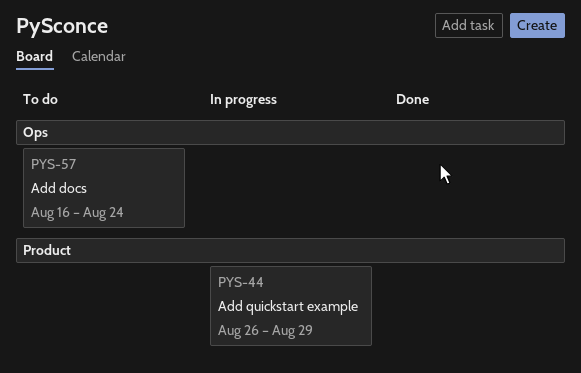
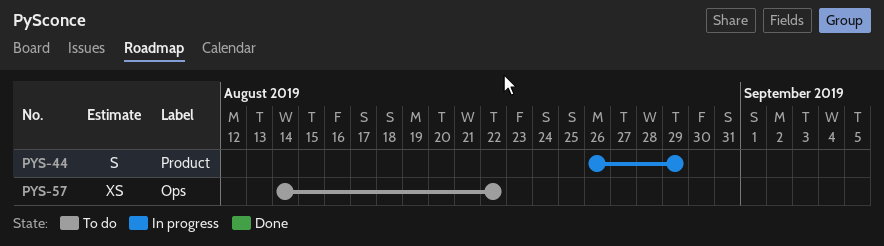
PYS-57, start: Aug 16 -> Aug 14
PYS-57, due: Aug 24 -> Aug 22

